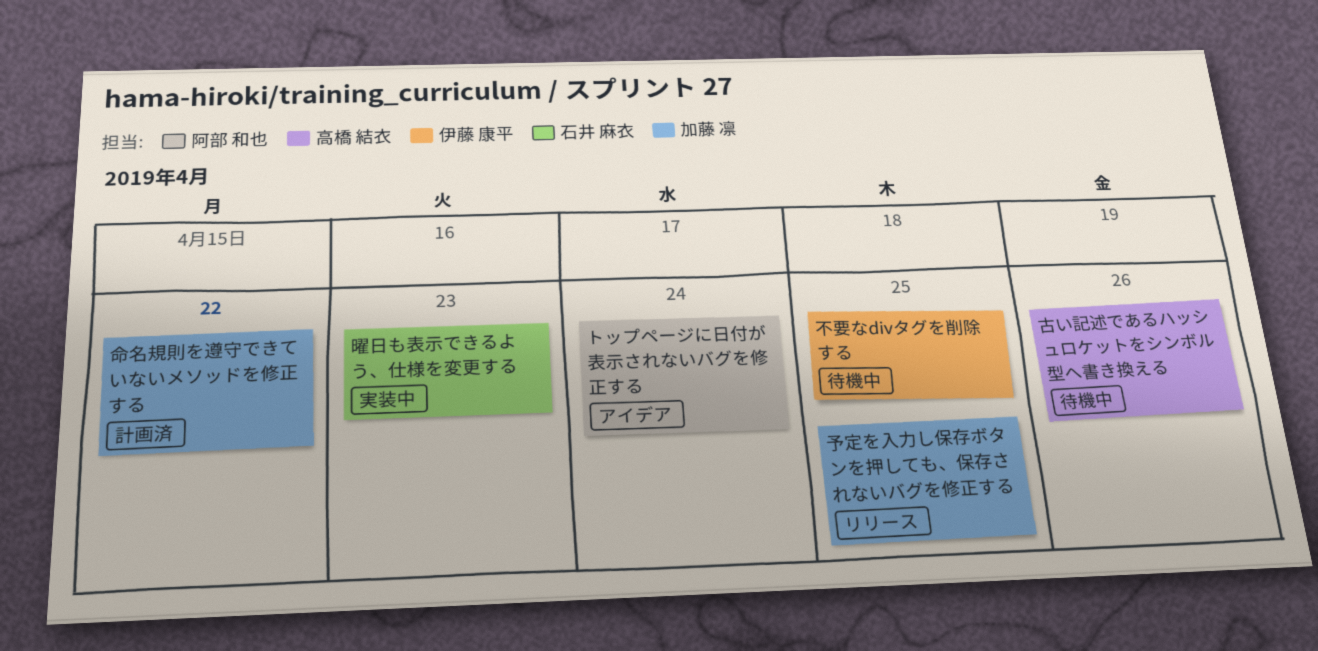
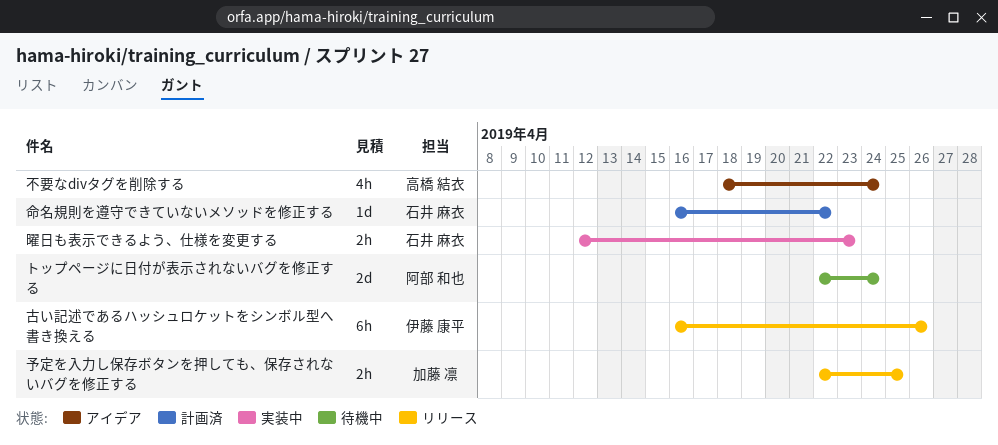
トップページに日付が表示されないバグを修正する, status: アイデア -> 待機中
不要なdivタグを削除する, status: 待機中 -> アイデア
不要なdivタグを削除する, owner: 伊藤 康平 -> 高橋 結衣
不要なdivタグを削除する, due: Apr 25 -> Apr 24
古い記述であるハッシュロケットをシンボル型へ書き換える, status: 待機中 -> リリース
古い記述であるハッシュロケットをシンボル型へ書き換える, owner: 高橋 結衣 -> 伊藤 康平
命名規則を遵守できていないメソッドを修正する, owner: 加藤 凛 -> 石井 麻衣

